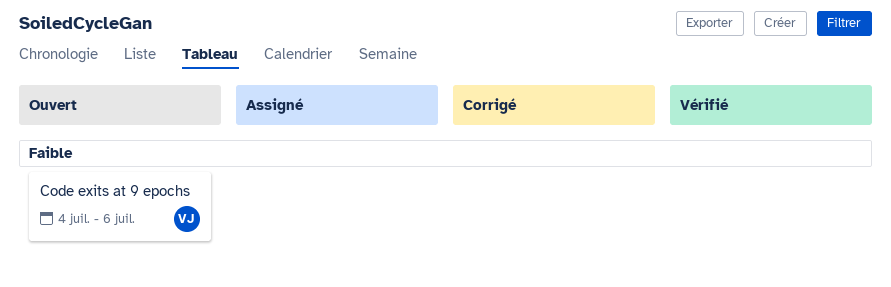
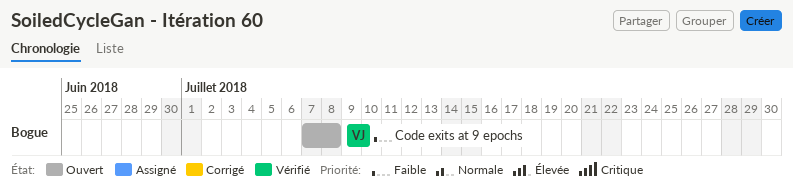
Code exits at 9 epochs, start: Jul 4 -> Jul 7
Code exits at 9 epochs, due: Jul 6 -> Jul 8

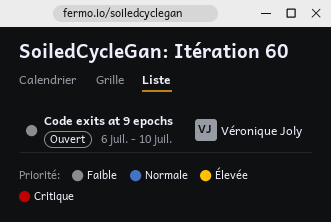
Code exits at 9 epochs, start: Jul 7 -> Jul 6
Code exits at 9 epochs, due: Jul 8 -> Jul 10

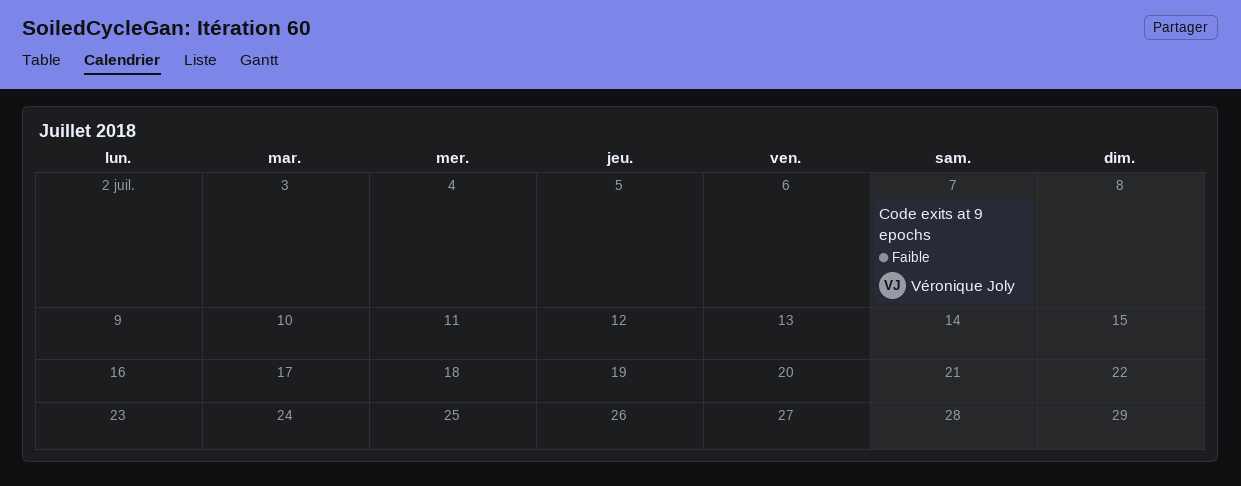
Code exits at 9 epochs, due: Jul 10 -> Jul 7

